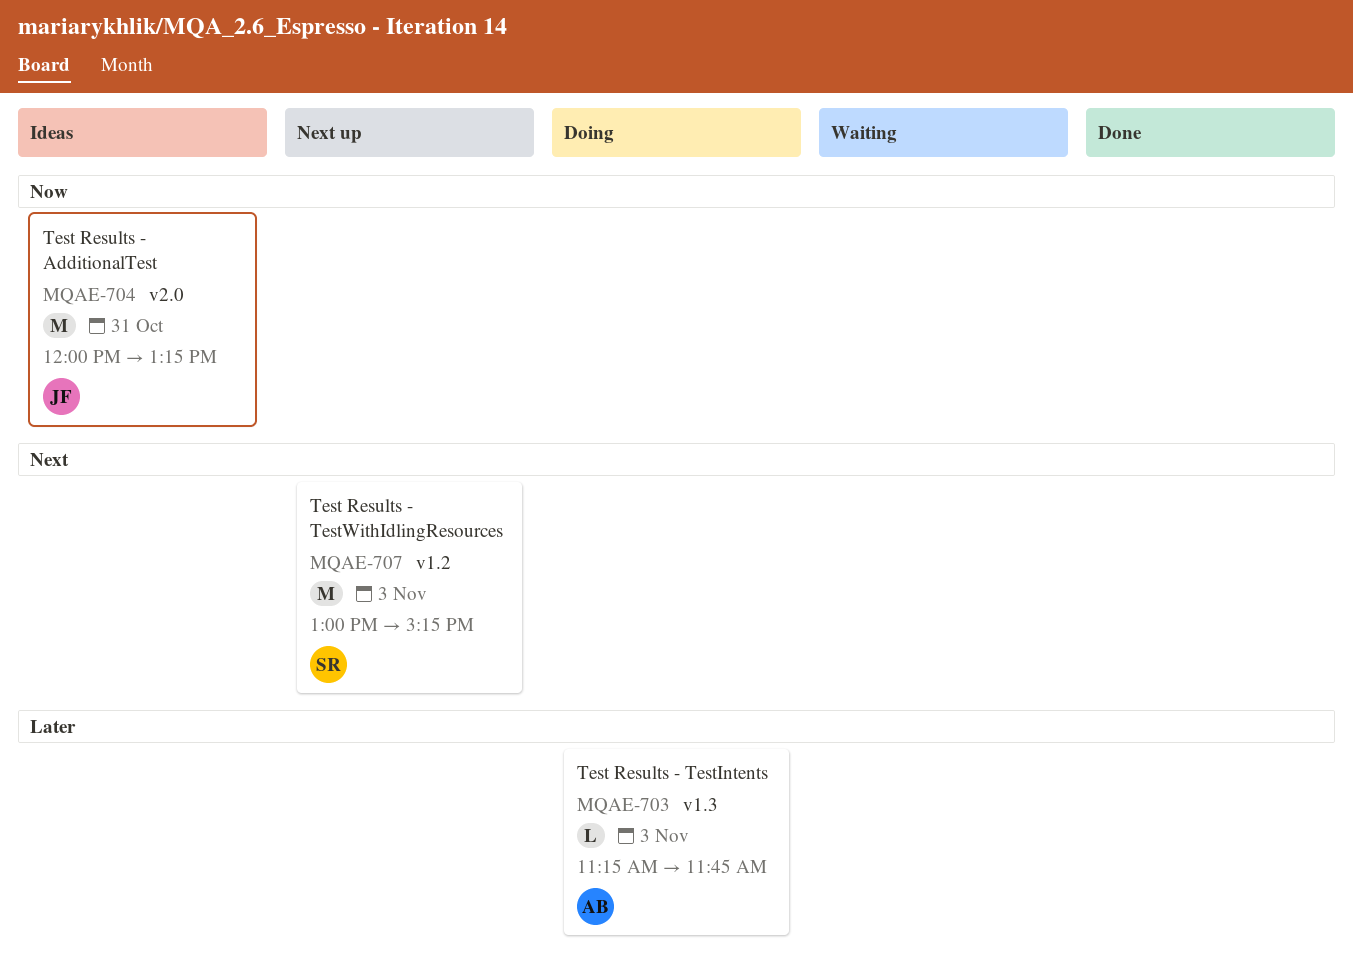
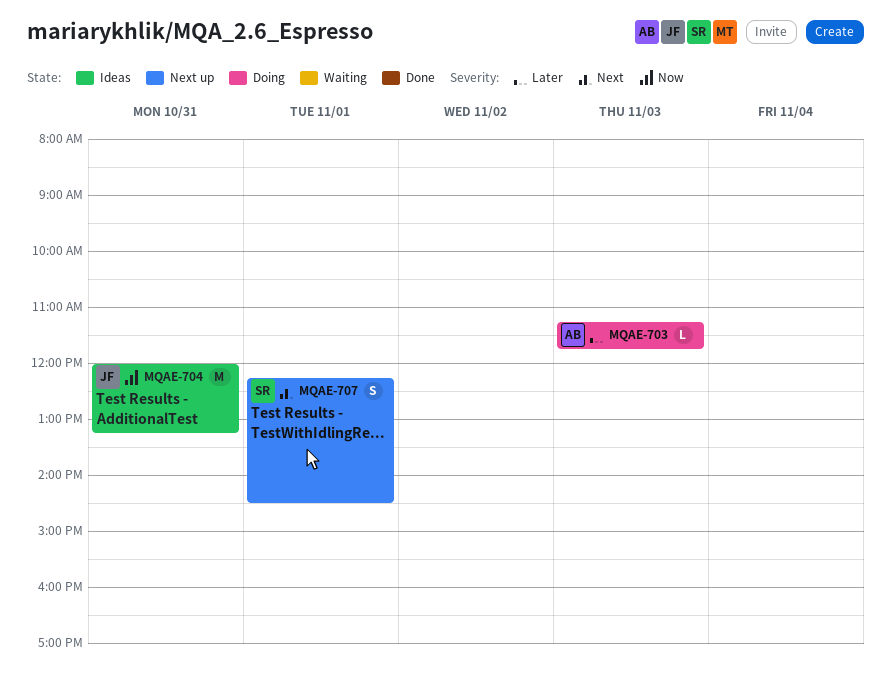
MQAE-707, estimate: M -> S
MQAE-707, day: Nov 3 -> Nov 1
MQAE-707, begins: 13:00 -> 12:15
MQAE-707, ends: 15:15 -> 14:30

